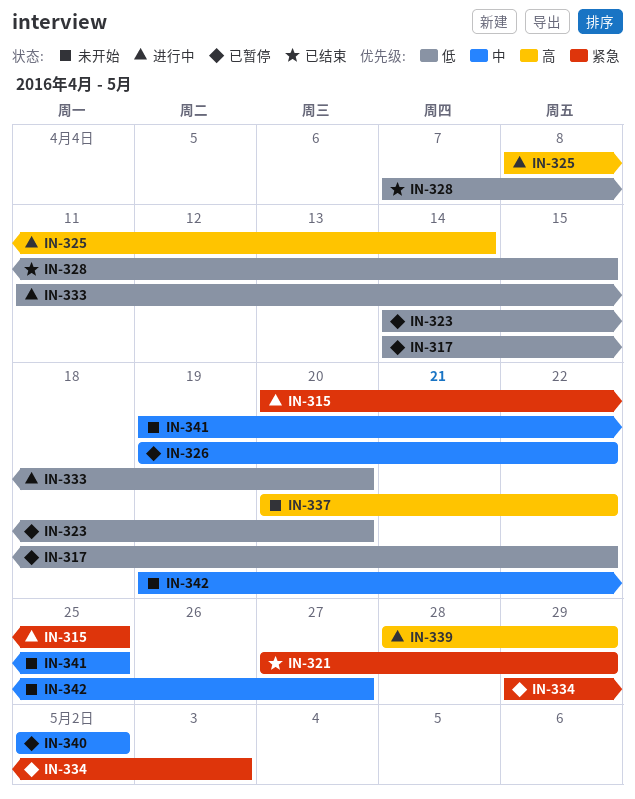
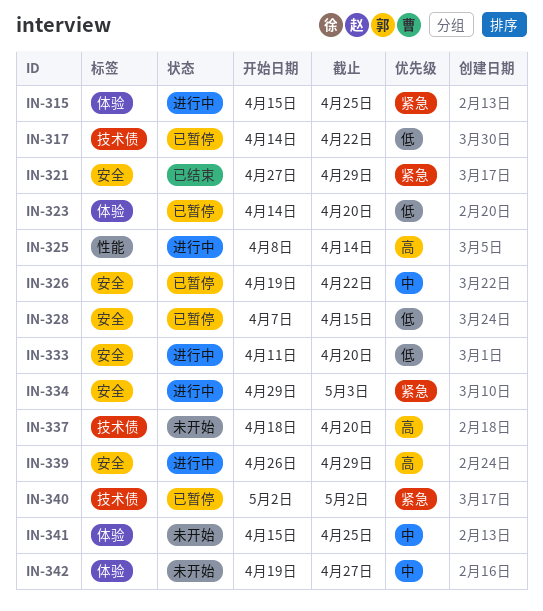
IN-315, start: Apr 20 -> Apr 15
IN-328, status: 已结束 -> 已暂停
IN-334, status: 已暂停 -> 进行中
IN-337, start: Apr 20 -> Apr 18
IN-337, due: Apr 22 -> Apr 20
IN-339, start: Apr 28 -> Apr 26
IN-340, priority: 中 -> 紧急
IN-341, start: Apr 19 -> Apr 15

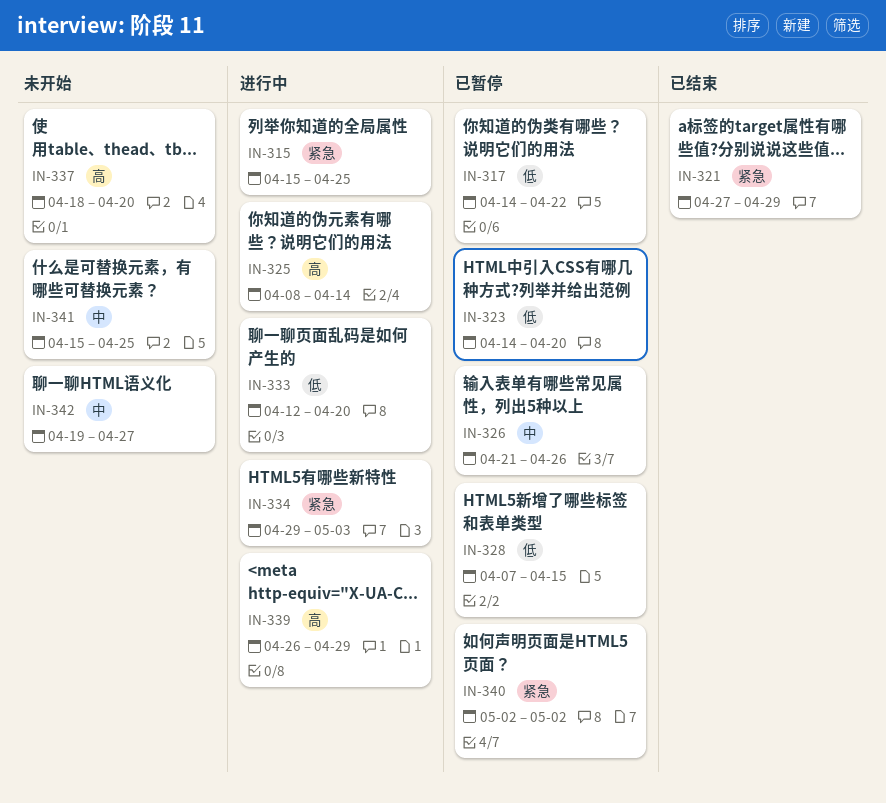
IN-326, start: Apr 19 -> Apr 21
IN-326, due: Apr 22 -> Apr 26
IN-333, start: Apr 11 -> Apr 12

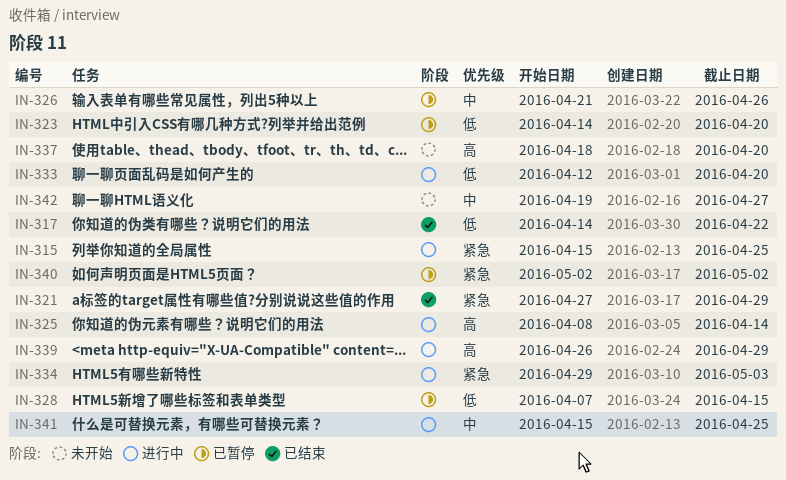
IN-317, status: 已暂停 -> 已结束
IN-341, status: 未开始 -> 进行中

